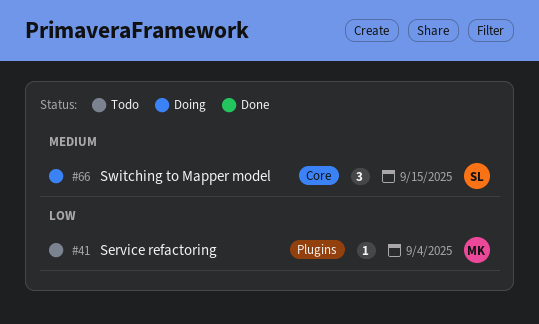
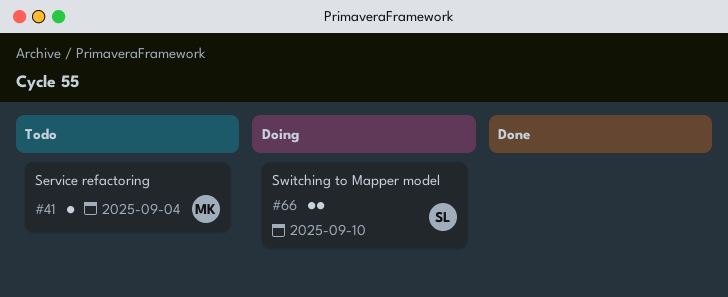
#66, estimate: 3 -> 2
#66, due: Sep 15 -> Sep 10

